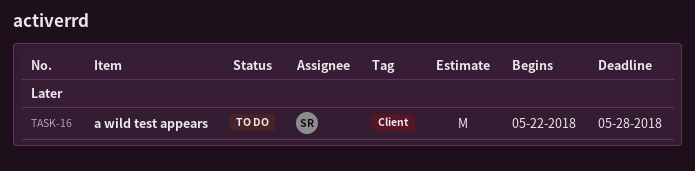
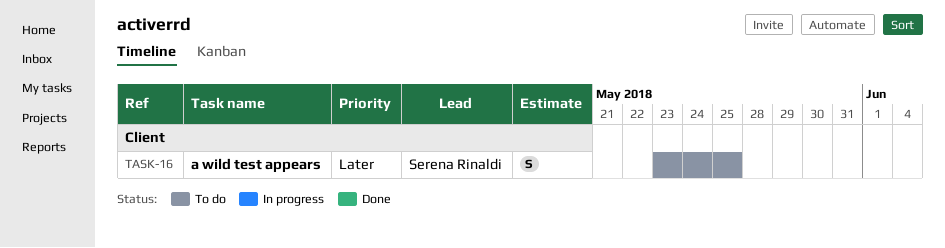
TASK-16, estimate: M -> S
TASK-16, start: May 22 -> May 23
TASK-16, due: May 28 -> May 25

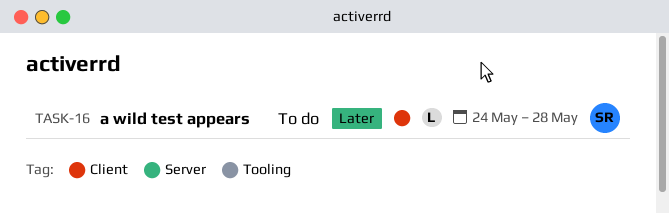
TASK-16, estimate: S -> L
TASK-16, start: May 23 -> May 24
TASK-16, due: May 25 -> May 28

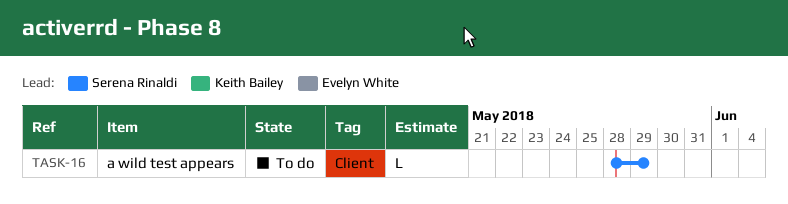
TASK-16, start: May 24 -> May 28
TASK-16, due: May 28 -> May 29

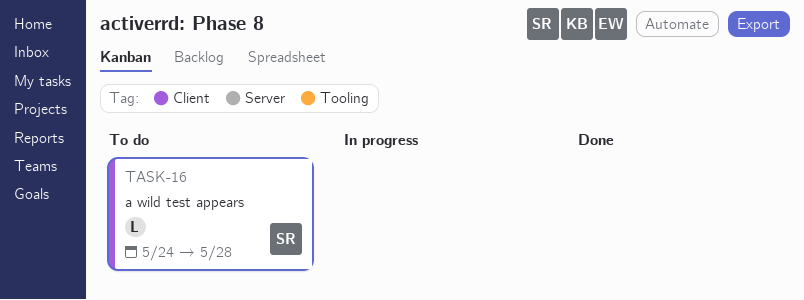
TASK-16, start: May 28 -> May 24
TASK-16, due: May 29 -> May 28

